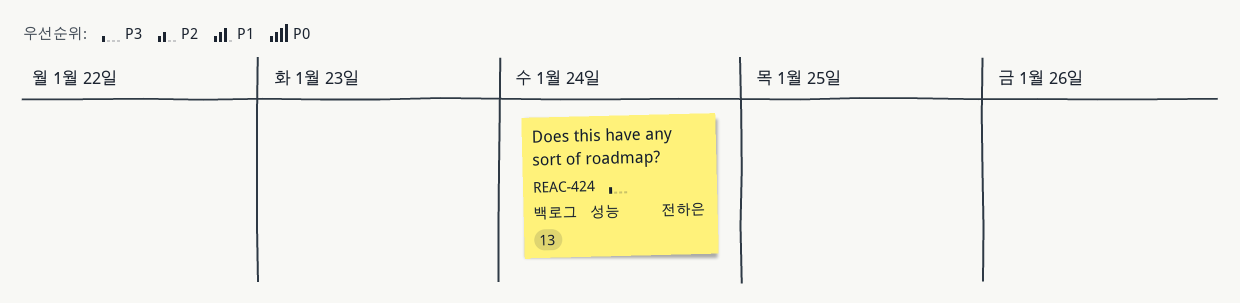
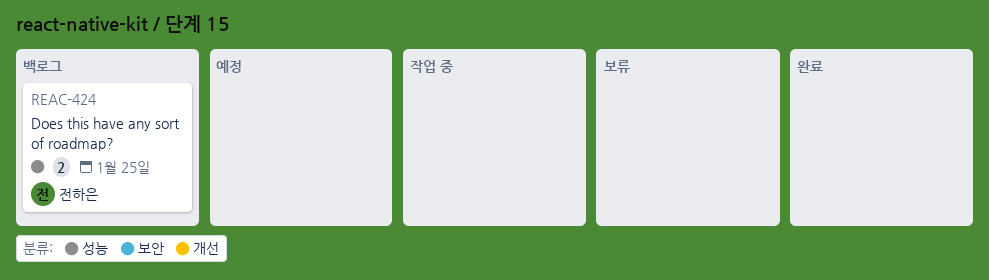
REAC-424, estimate: 13 -> 2
REAC-424, due: Jan 24 -> Jan 25

